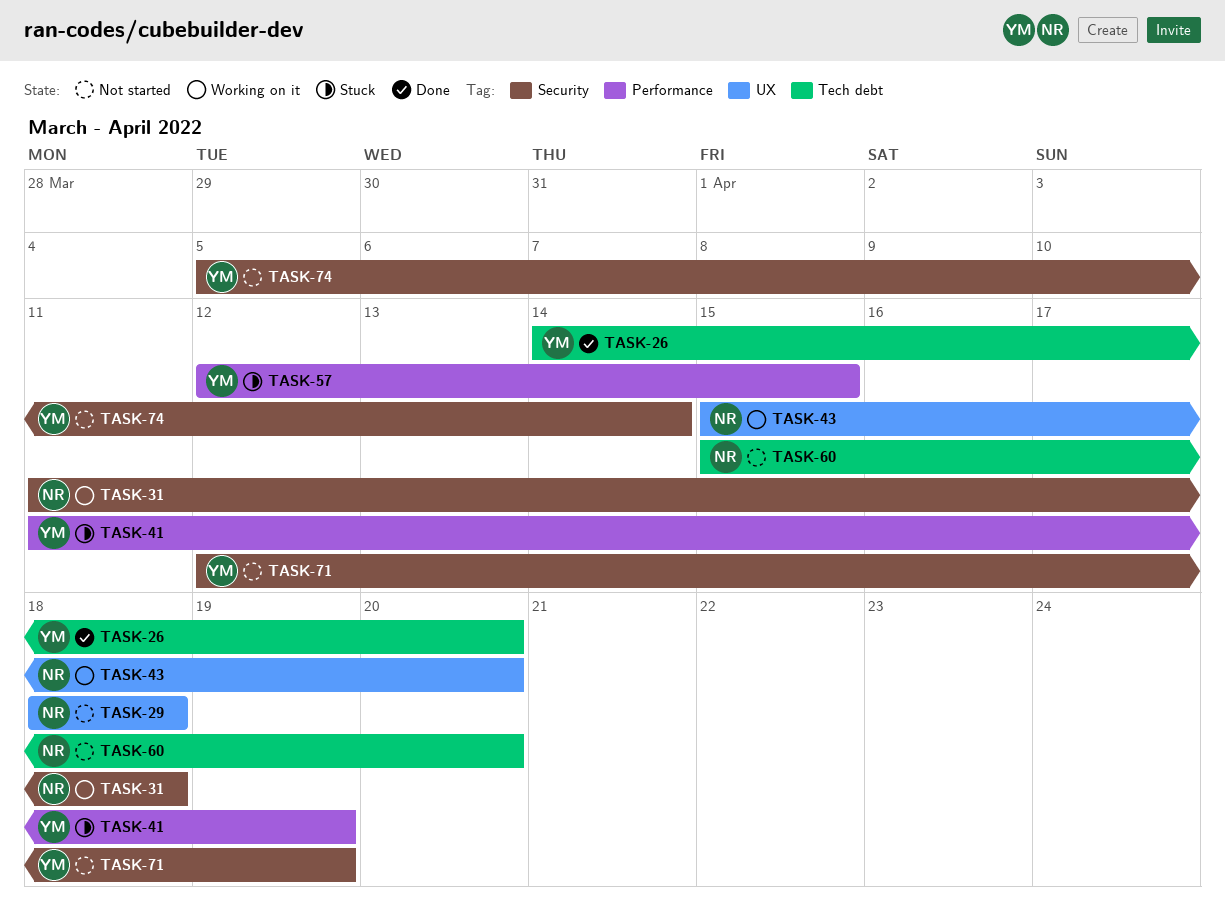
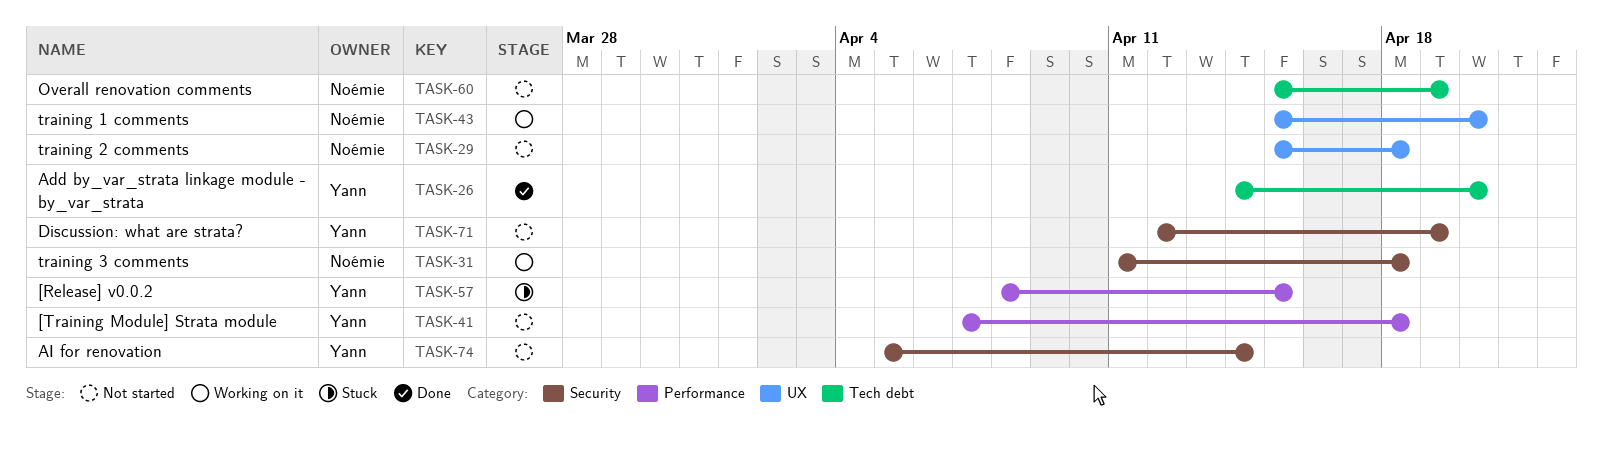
TASK-29, start: Apr 18 -> Apr 15
TASK-41, status: Stuck -> Not started
TASK-41, start: Apr 11 -> Apr 7
TASK-41, due: Apr 19 -> Apr 18
TASK-57, start: Apr 12 -> Apr 8
TASK-60, due: Apr 20 -> Apr 19

